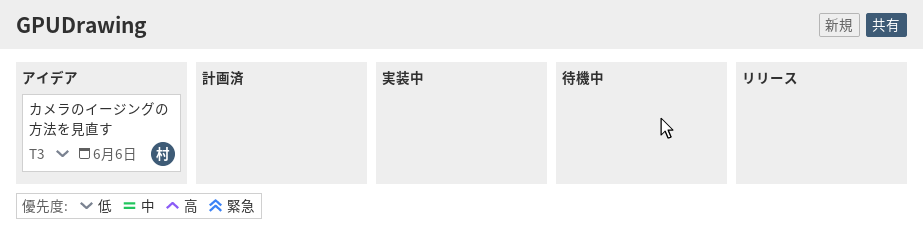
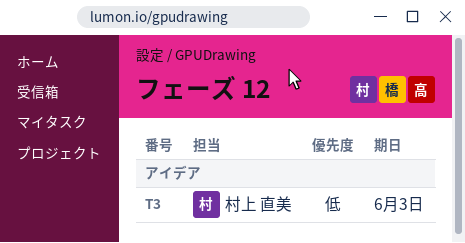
T3, due: Jun 6 -> Jun 3

